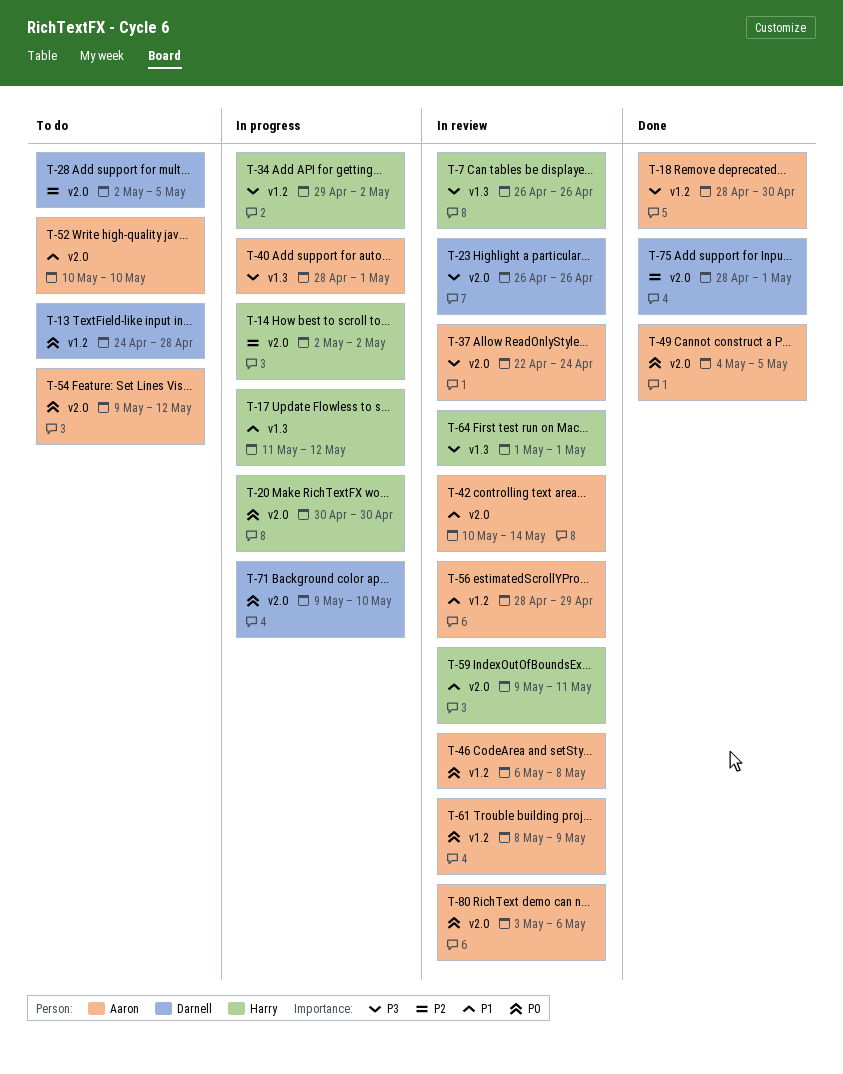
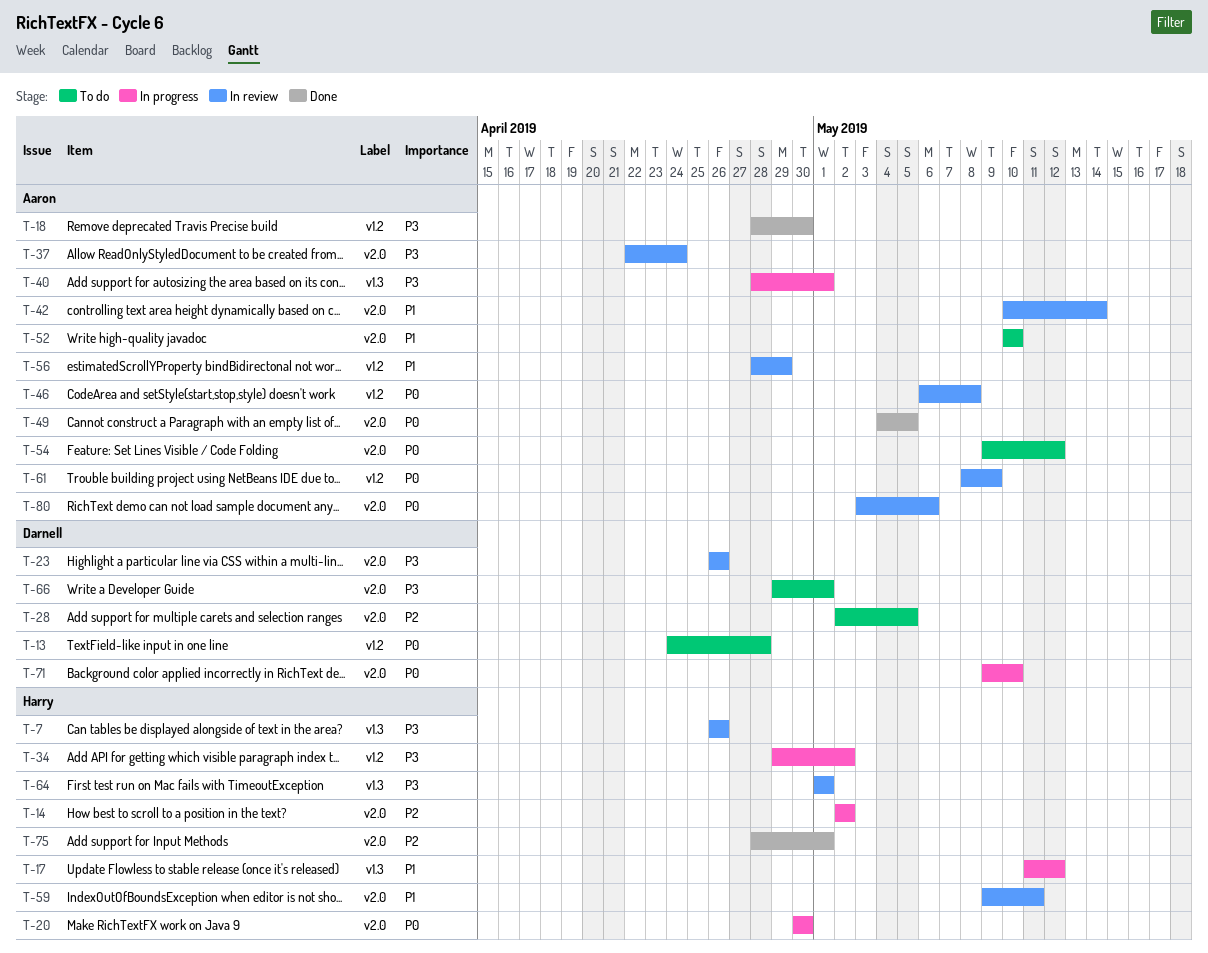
T-66: none -> present
T-75, owner: Darnell -> Harry

